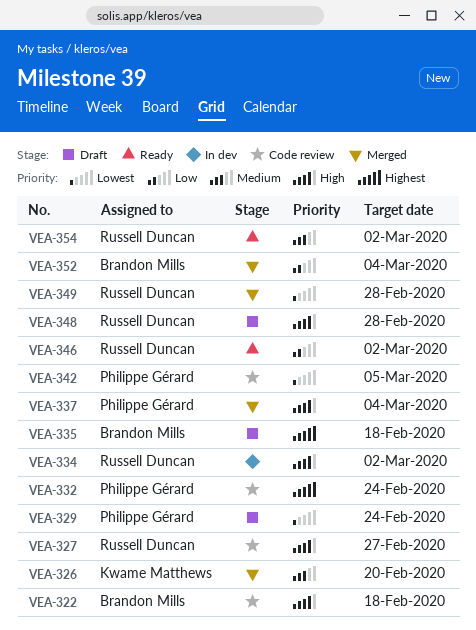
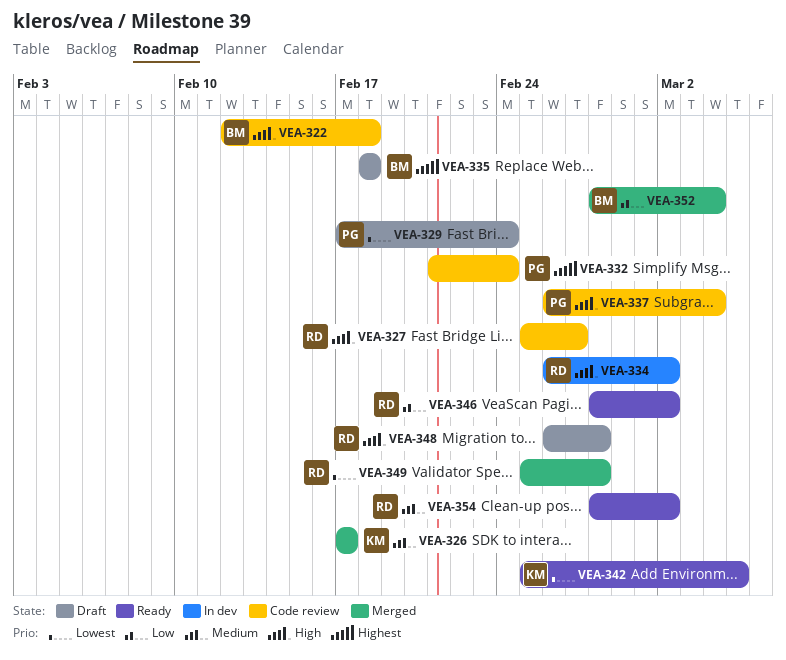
VEA-326, due: Feb 20 -> Feb 17
VEA-337, status: Merged -> Code review
VEA-342, status: Code review -> Ready
VEA-342, owner: Philippe Gérard -> Kwame Matthews

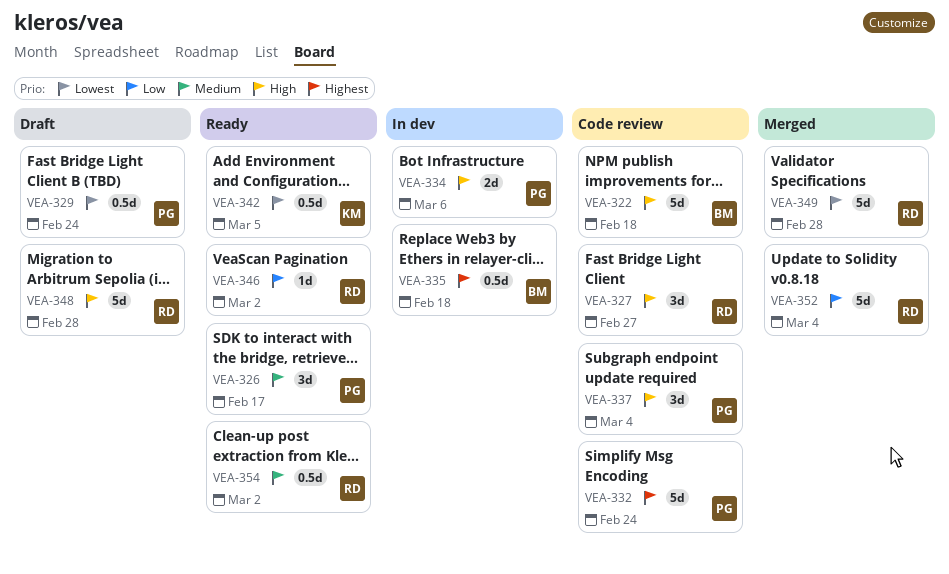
VEA-326, status: Merged -> Ready
VEA-326, owner: KM -> PG
VEA-334, owner: RD -> PG
VEA-334, due: Mar 2 -> Mar 6
VEA-335, status: Draft -> In dev
VEA-352, owner: BM -> RD

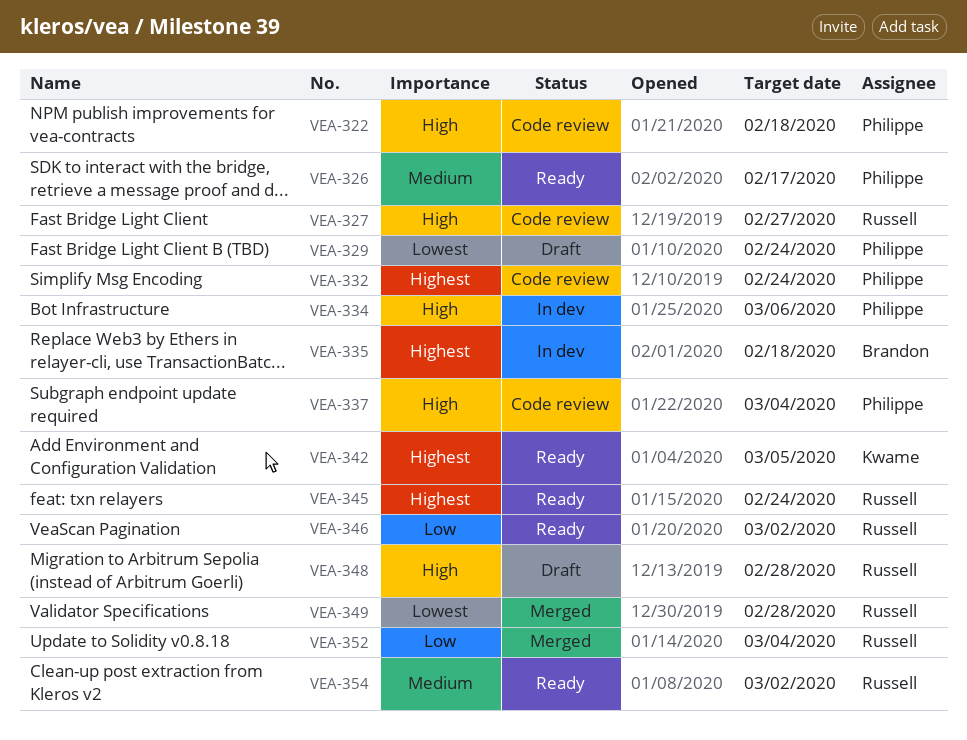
VEA-322, owner: Brandon -> Philippe
VEA-342, priority: Lowest -> Highest
VEA-345: none -> present

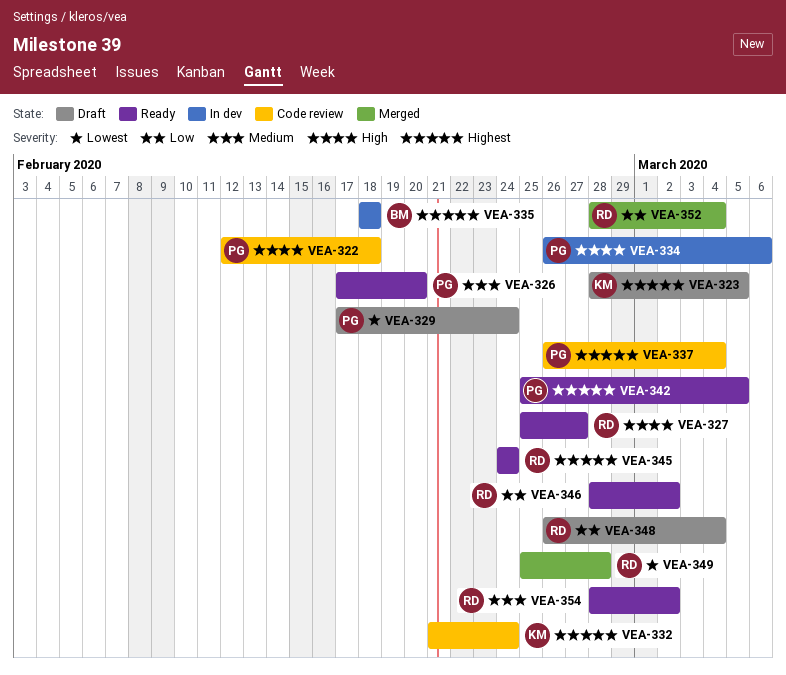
VEA-323: none -> present
VEA-326, due: Feb 17 -> Feb 20
VEA-327, status: Code review -> Ready
VEA-332, owner: Philippe -> Kwame
VEA-337, priority: High -> Highest
VEA-342, owner: Kwame -> Philippe
VEA-348, priority: High -> Low
VEA-348, due: Feb 28 -> Mar 4

